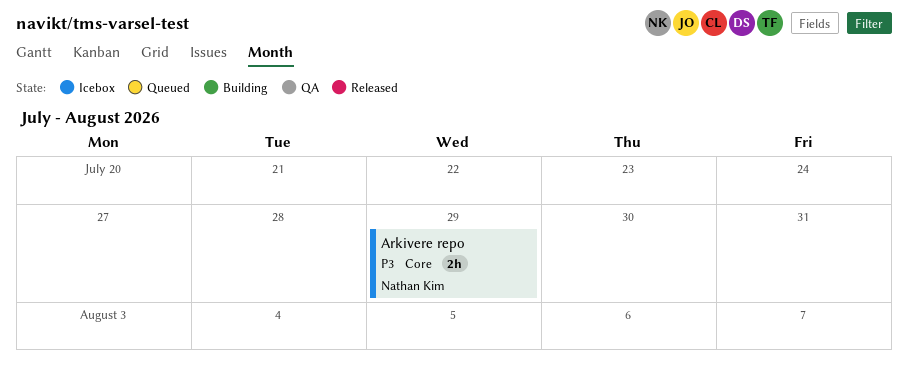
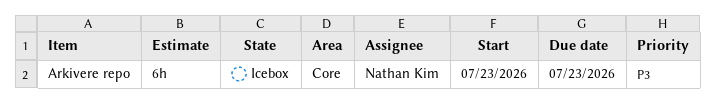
Arkivere repo, estimate: 2h -> 6h
Arkivere repo, due: Jul 29 -> Jul 23

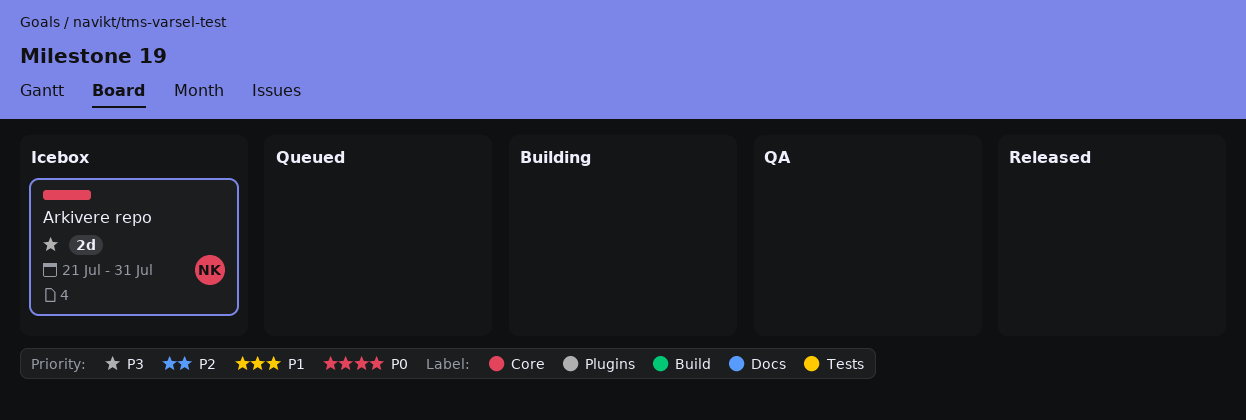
Arkivere repo, estimate: 6h -> 2d
Arkivere repo, start: Jul 23 -> Jul 21
Arkivere repo, due: Jul 23 -> Jul 31

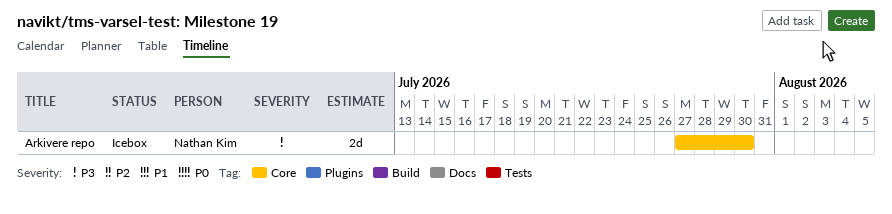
Arkivere repo, start: Jul 21 -> Jul 27
Arkivere repo, due: Jul 31 -> Jul 30

